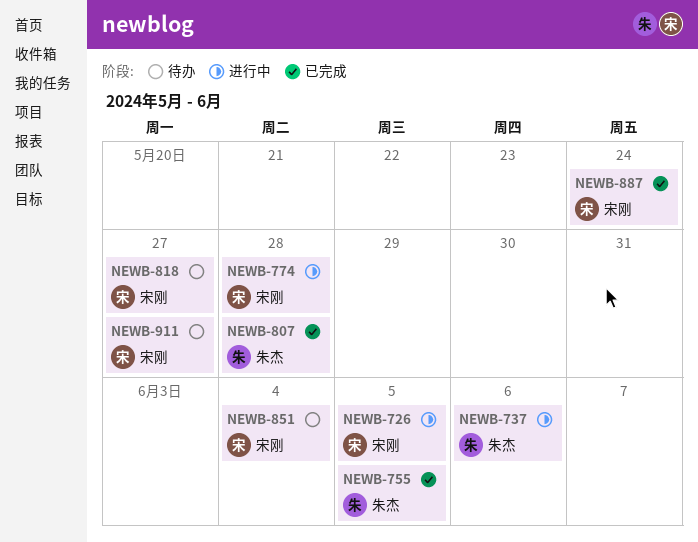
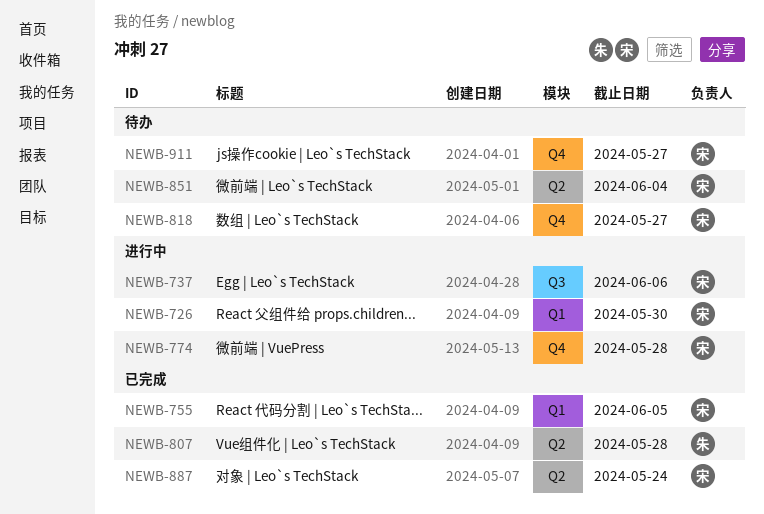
NEWB-726, due: Jun 5 -> May 30
NEWB-737, owner: 朱杰 -> 宋刚
NEWB-755, owner: 朱杰 -> 宋刚

